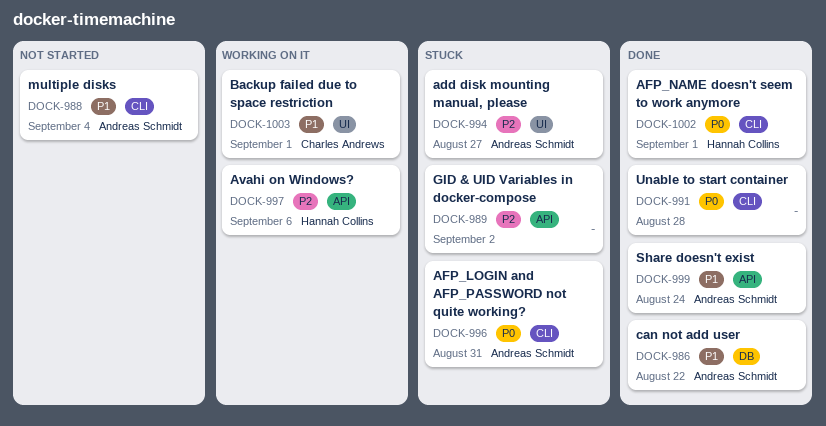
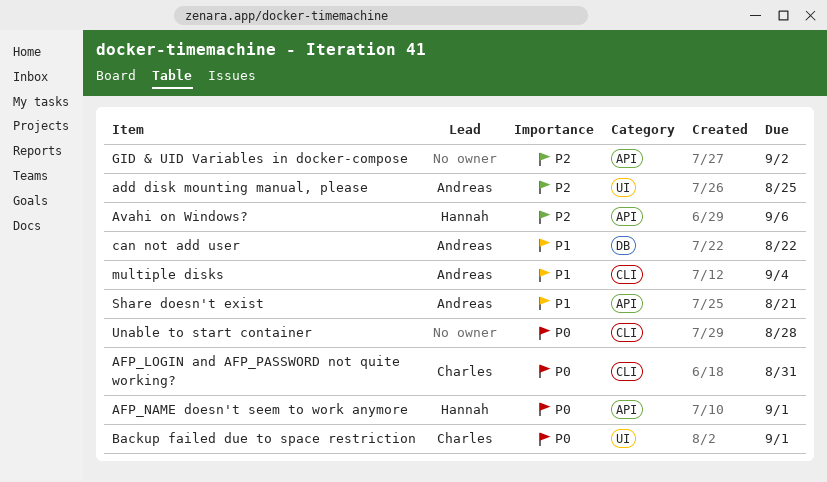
add disk mounting manual, please, due: Aug 27 -> Aug 25
AFP_LOGIN and AFP_PASSWORD not quite working?, owner: Andreas Schmidt -> Charles Andrews
AFP_NAME doesn't seem to work anymore, label: CLI -> API
Backup failed due to space restriction, priority: P1 -> P0
Share doesn't exist, due: Aug 24 -> Aug 21

